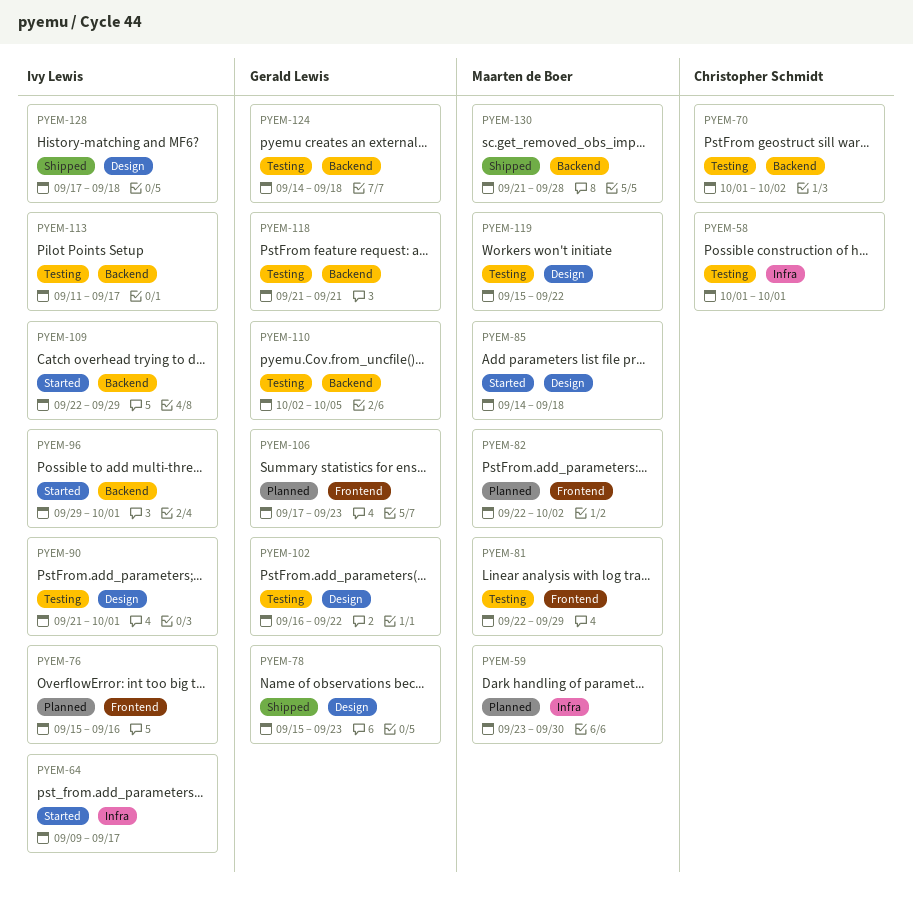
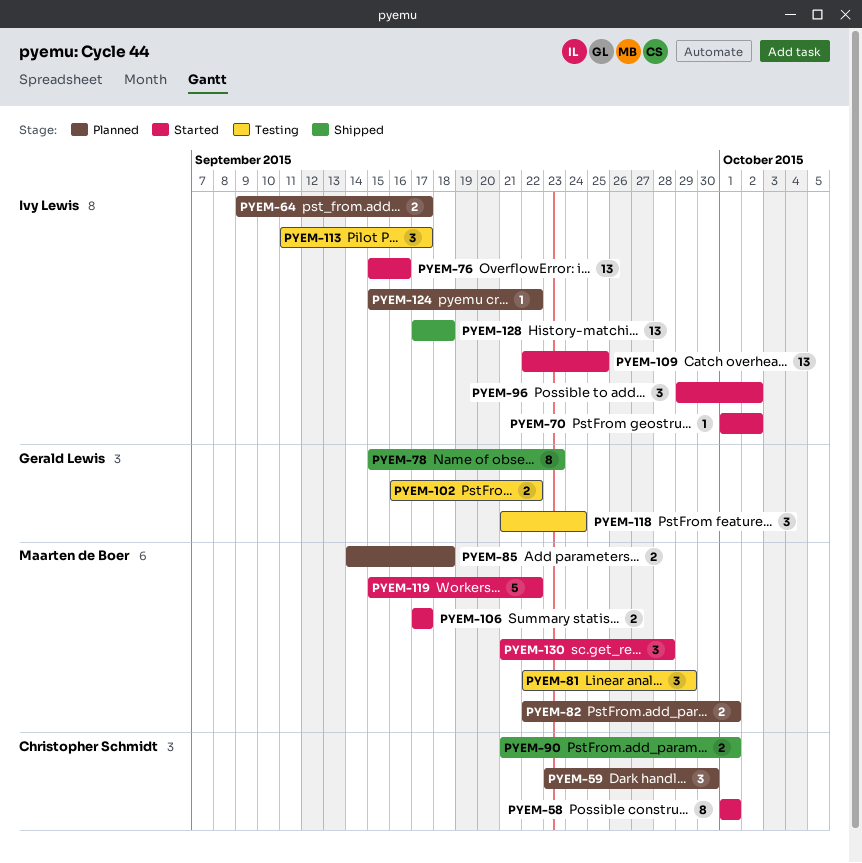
PYEM-58, status: Testing -> Started
PYEM-59, owner: Maarten de Boer -> Christopher Schmidt
PYEM-64, status: Started -> Planned
PYEM-70, status: Testing -> Started
PYEM-70, owner: Christopher Schmidt -> Ivy Lewis
PYEM-76, status: Planned -> Started
PYEM-82, due: Oct 2 -> Oct 1
PYEM-85, status: Started -> Planned
PYEM-90, status: Testing -> Shipped
PYEM-90, owner: Ivy Lewis -> Christopher Schmidt
PYEM-96, due: Oct 1 -> Oct 2
PYEM-106, status: Planned -> Started
PYEM-106, owner: Gerald Lewis -> Maarten de Boer
PYEM-106, due: Sep 23 -> Sep 17
PYEM-109, due: Sep 29 -> Sep 25
PYEM-110: present -> none
PYEM-118, due: Sep 21 -> Sep 24
PYEM-119, status: Testing -> Started
PYEM-124, status: Testing -> Planned
PYEM-124, owner: Gerald Lewis -> Ivy Lewis
PYEM-124, start: Sep 14 -> Sep 15
PYEM-124, due: Sep 18 -> Sep 22
PYEM-130, status: Shipped -> Started

